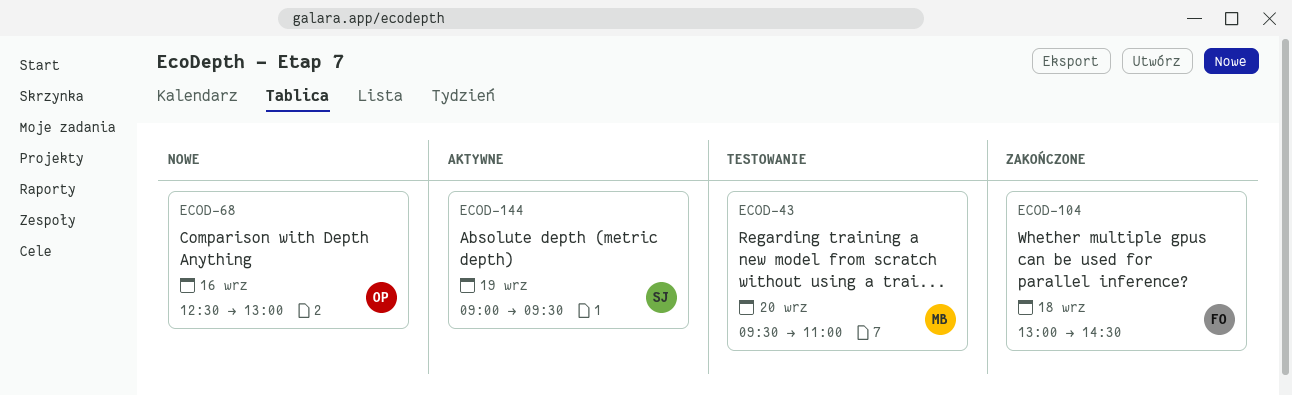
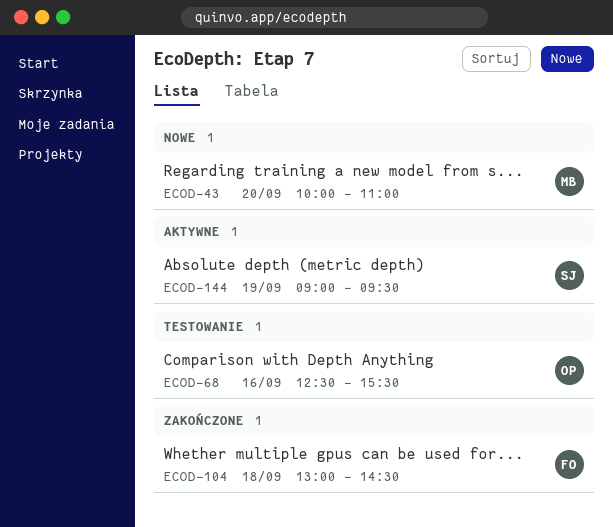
ECOD-43, status: Testowanie -> Nowe
ECOD-43, begins: 09:30 -> 10:00
ECOD-68, status: Nowe -> Testowanie
ECOD-68, ends: 13:00 -> 15:30

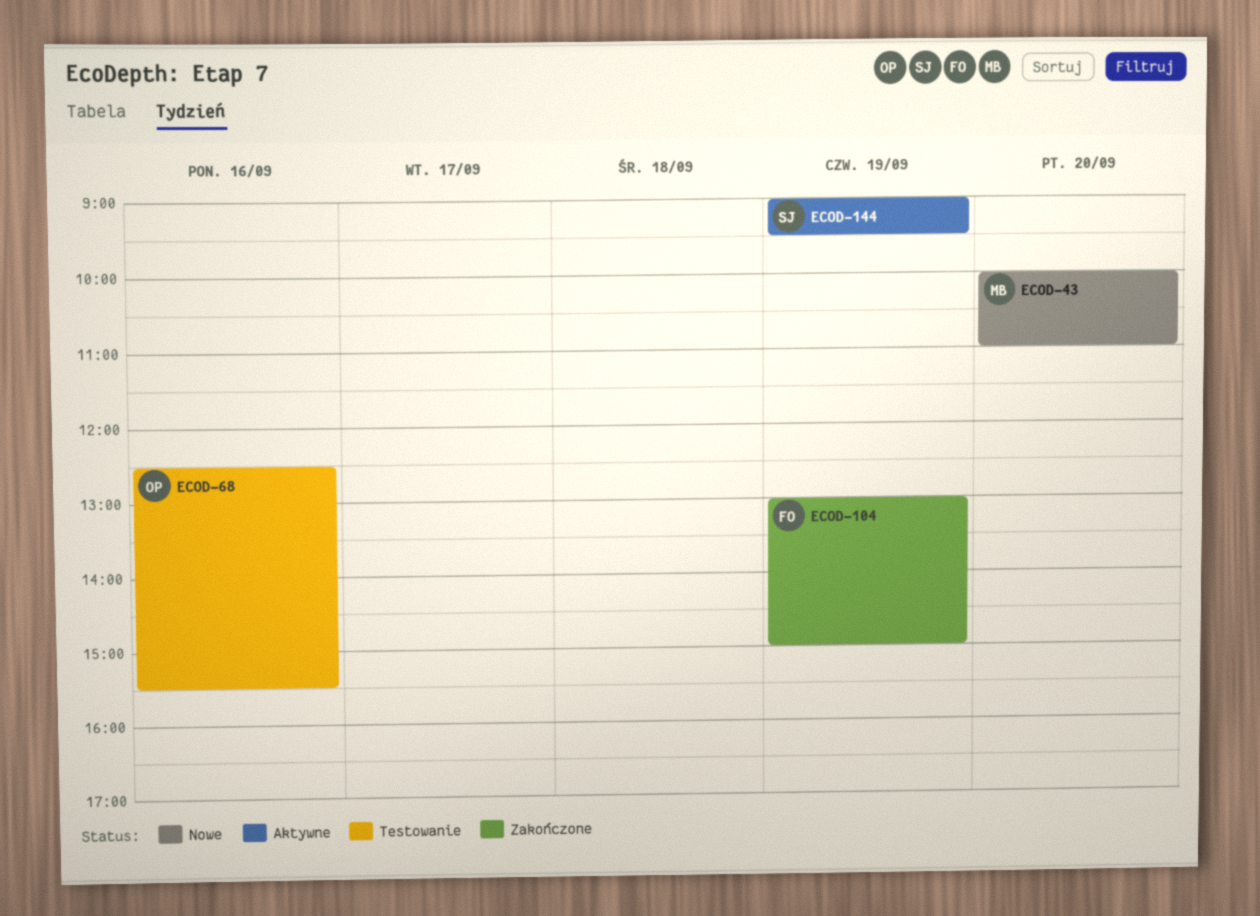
ECOD-104, day: Sep 18 -> Sep 19
ECOD-104, ends: 14:30 -> 15:00

